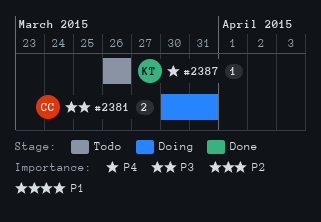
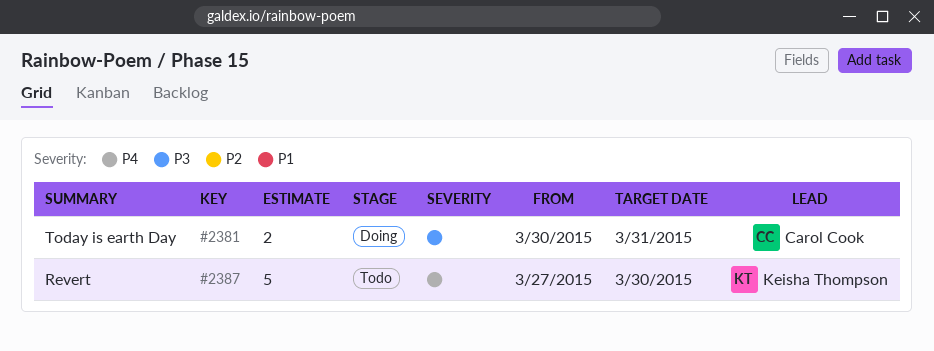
#2387, estimate: 1 -> 5
#2387, start: Mar 26 -> Mar 27
#2387, due: Mar 26 -> Mar 30

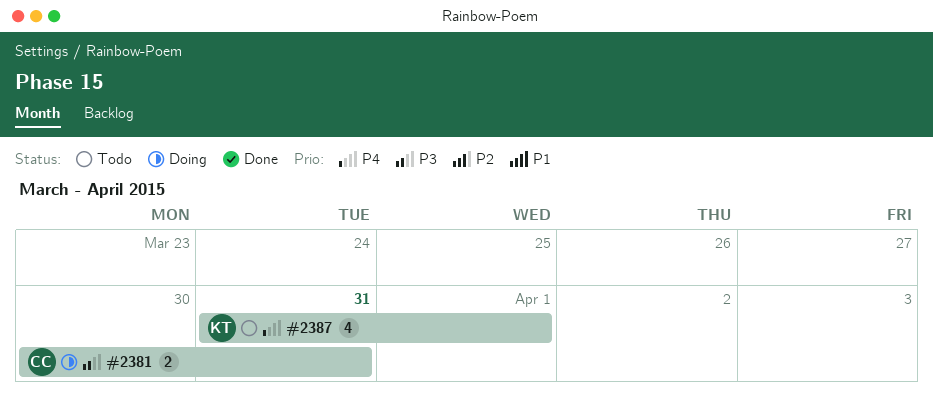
#2387, estimate: 5 -> 4
#2387, start: Mar 27 -> Mar 31
#2387, due: Mar 30 -> Apr 1

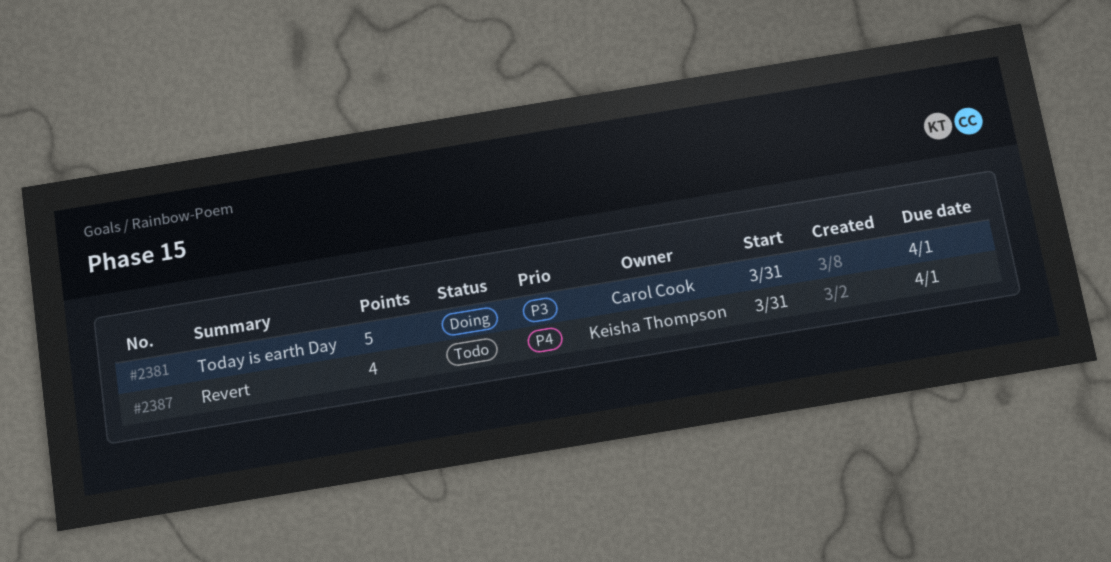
#2381, estimate: 2 -> 5
#2381, start: Mar 30 -> Mar 31
#2381, due: Mar 31 -> Apr 1

